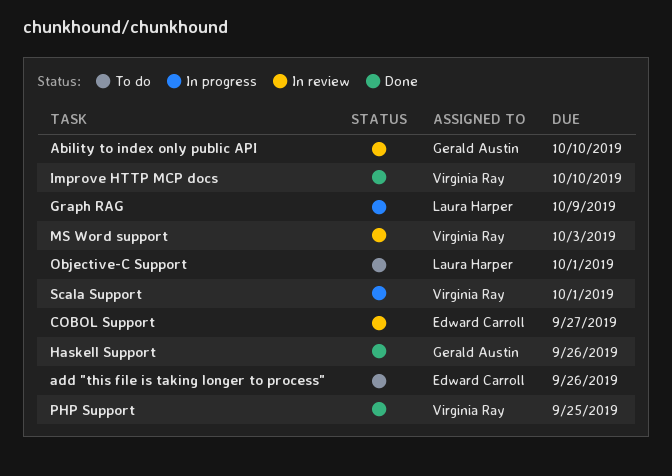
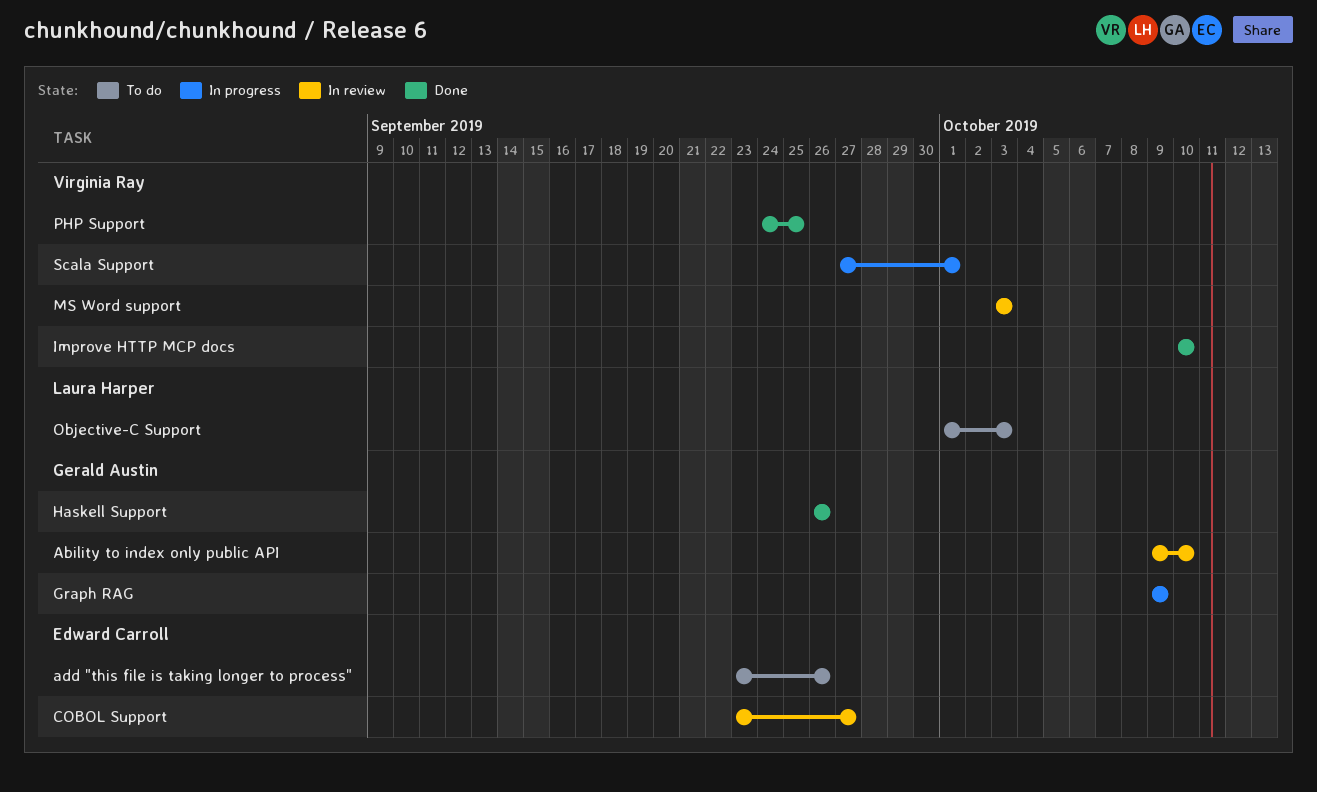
Graph RAG, owner: Laura Harper -> Gerald Austin
Objective-C Support, due: Oct 1 -> Oct 3

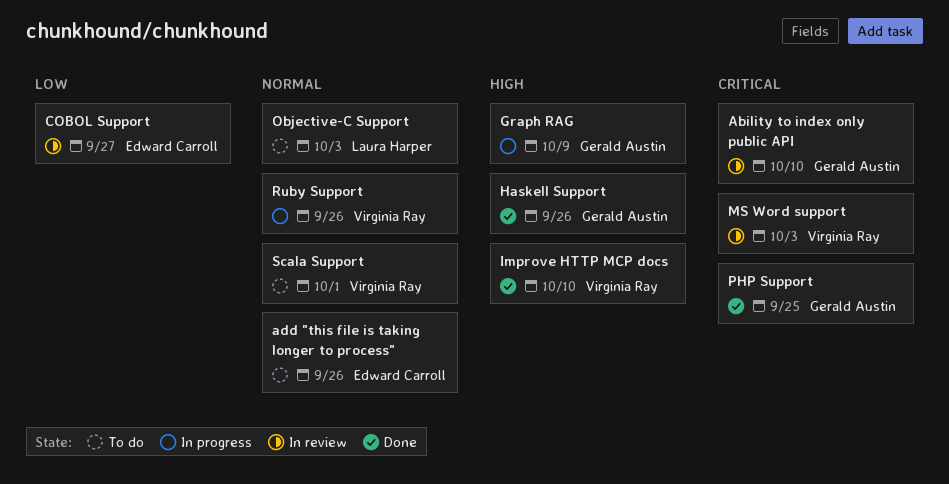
PHP Support, owner: Virginia Ray -> Gerald Austin
Ruby Support: none -> present
Scala Support, status: In progress -> To do

